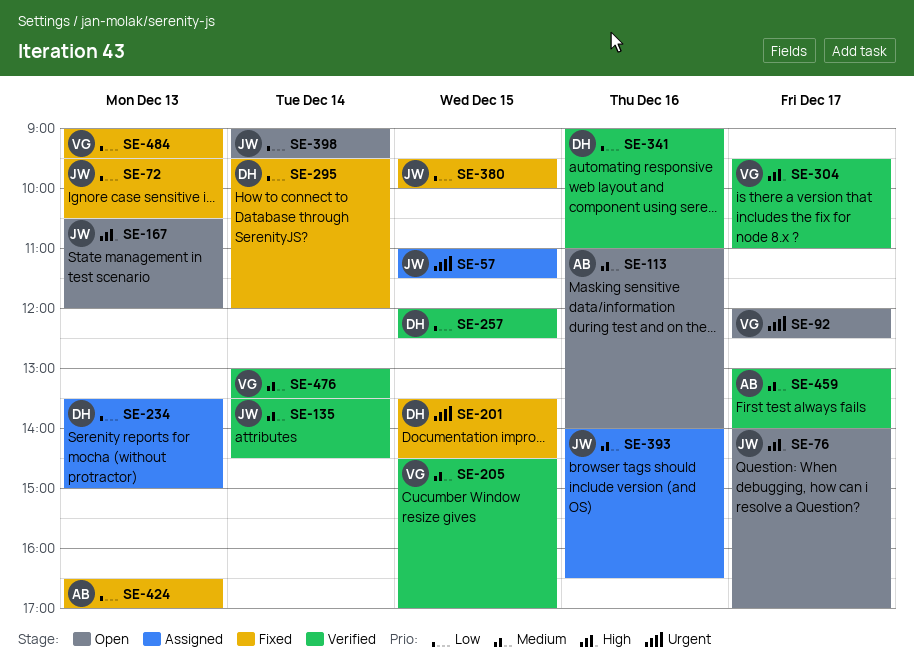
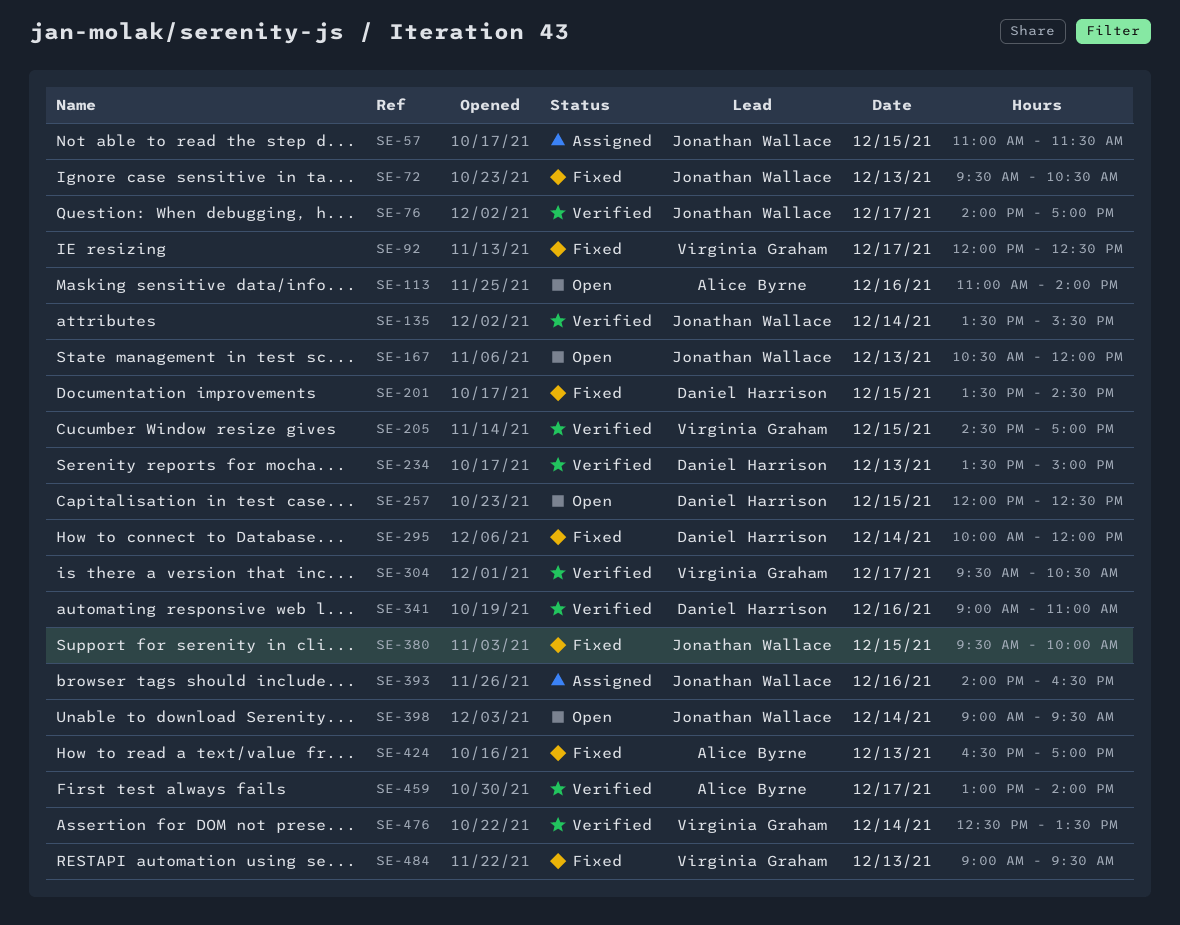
SE-76, status: Open -> Verified
SE-92, status: Open -> Fixed
SE-135, ends: 14:30 -> 15:30
SE-234, status: Assigned -> Verified
SE-257, status: Verified -> Open
SE-295, begins: 09:30 -> 10:00
SE-304, ends: 11:00 -> 10:30
SE-476, begins: 13:00 -> 12:30

